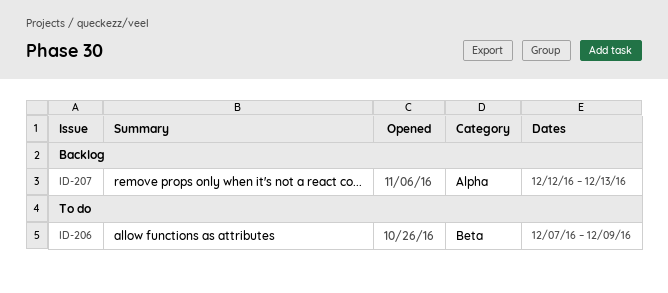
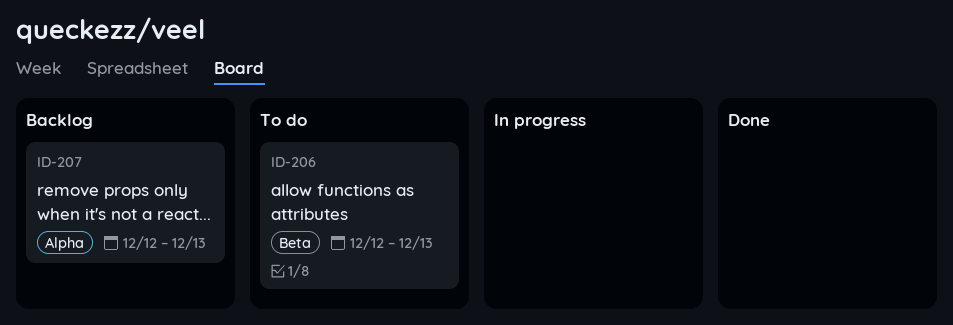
ID-206, start: Dec 7 -> Dec 12
ID-206, due: Dec 9 -> Dec 13

